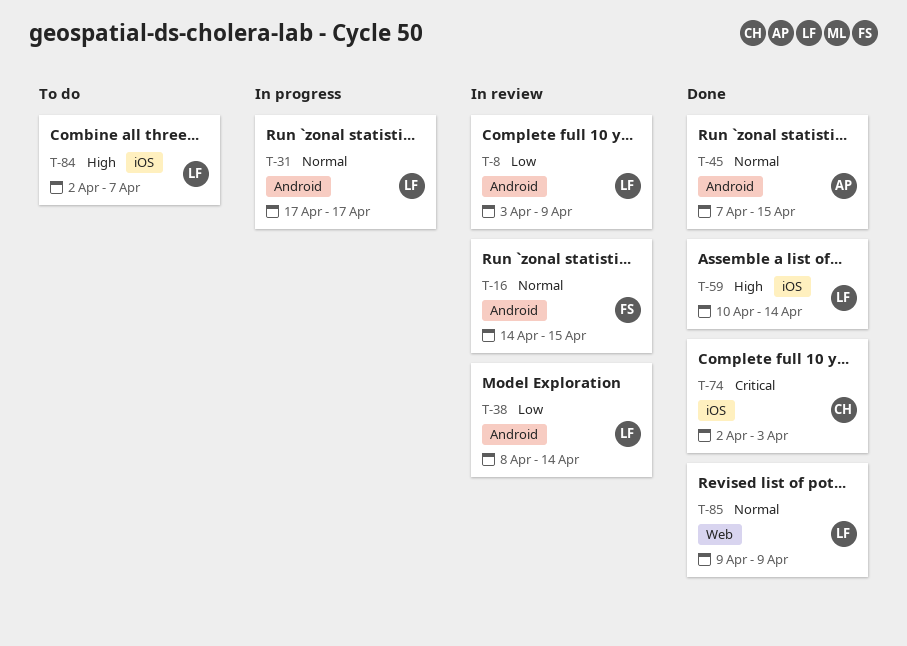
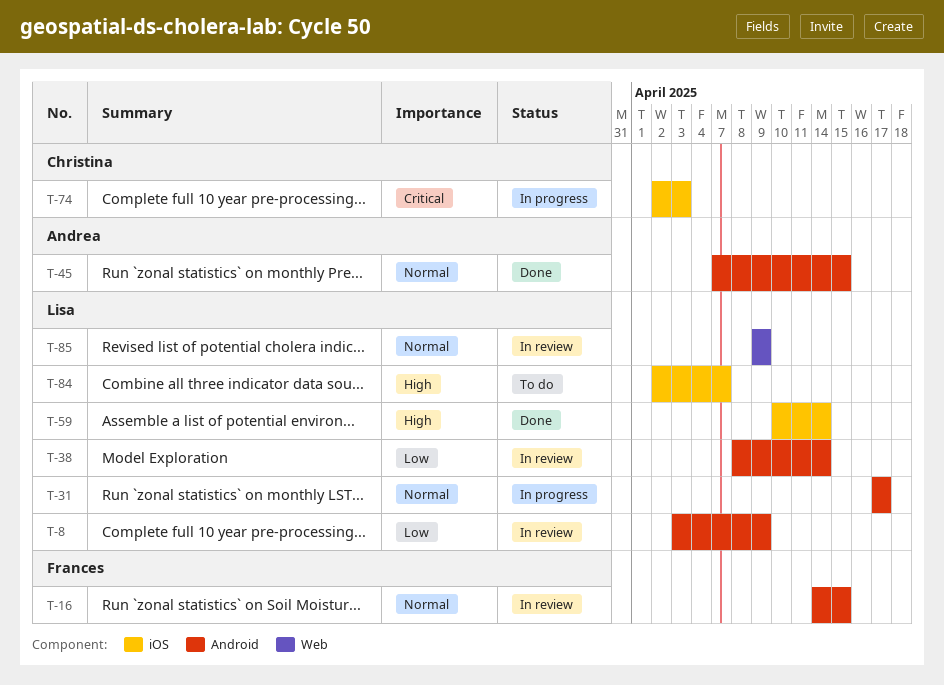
T-74, status: Done -> In progress
T-85, status: Done -> In review

